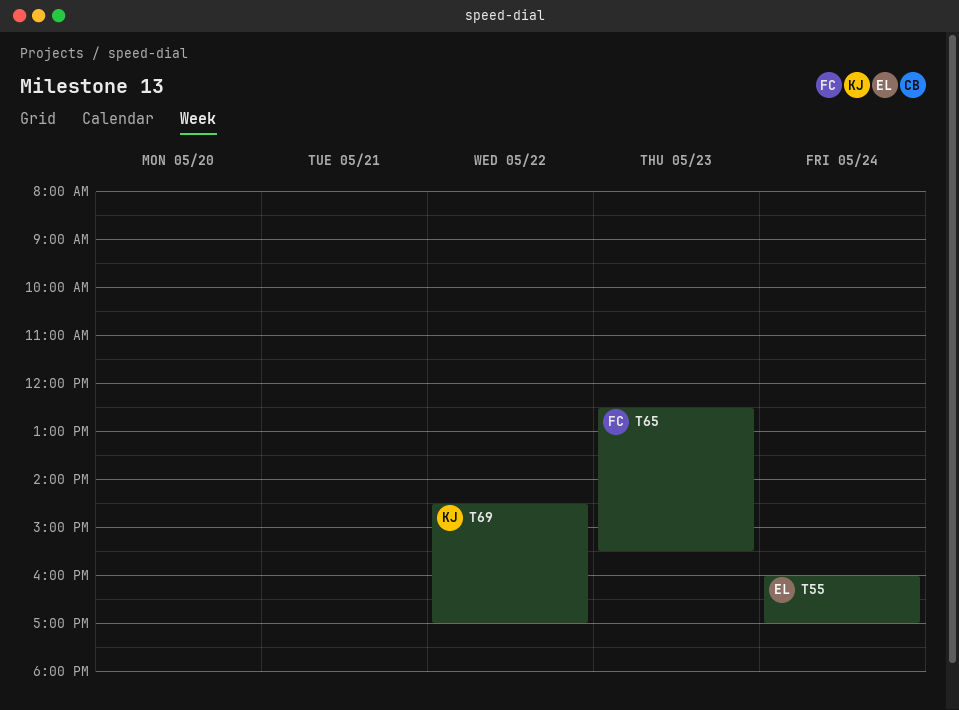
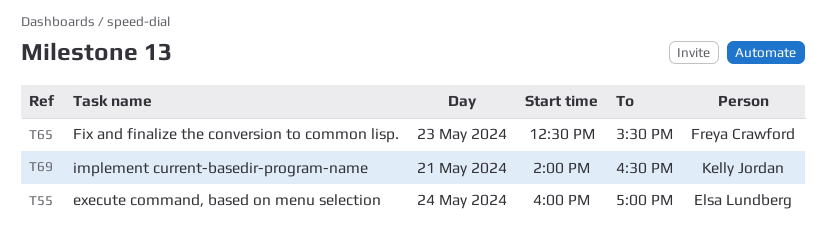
T69, day: May 22 -> May 21
T69, begins: 14:30 -> 14:00
T69, ends: 17:00 -> 16:30

